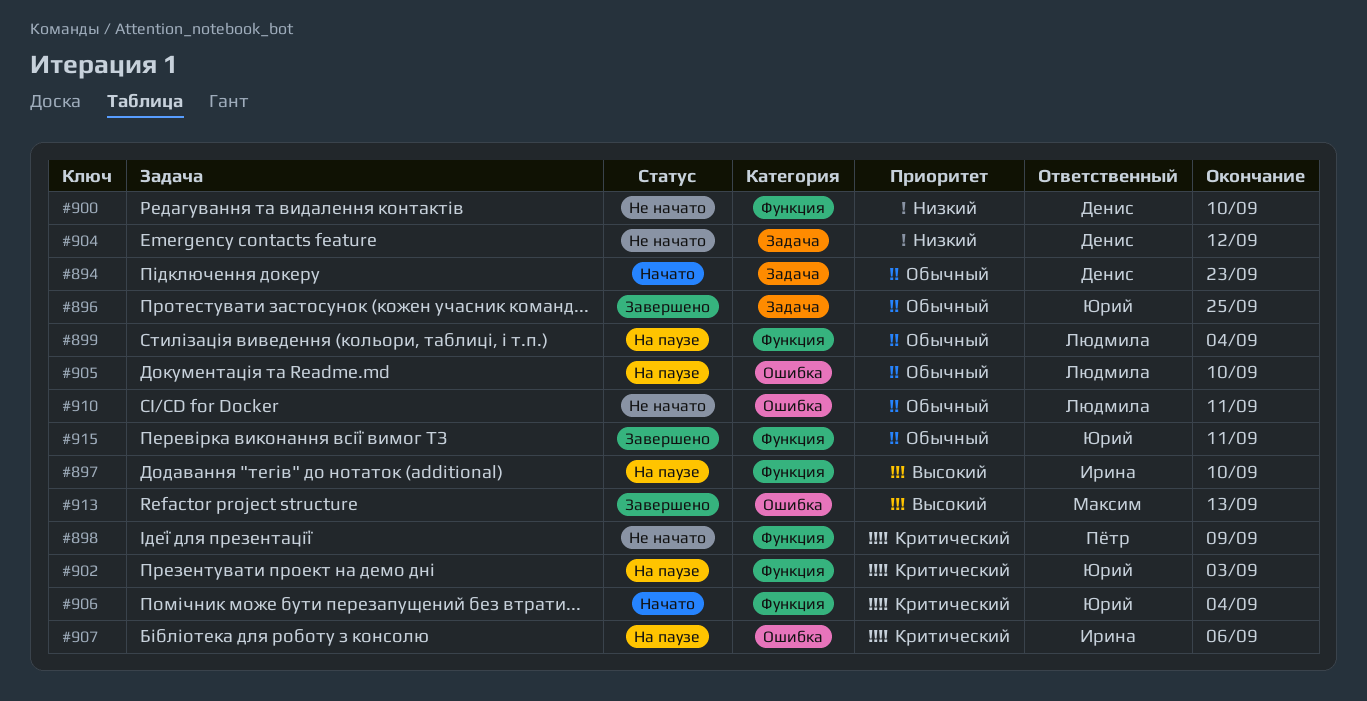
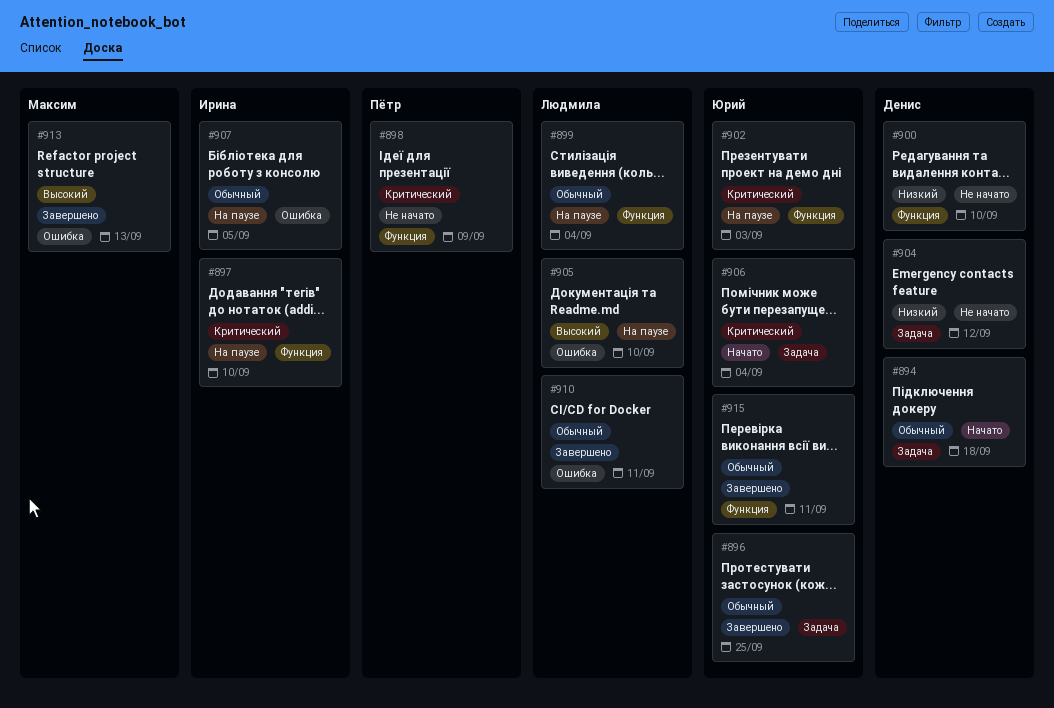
#894, due: Sep 23 -> Sep 18
#897, priority: Высокий -> Критический
#905, priority: Обычный -> Высокий
#906, label: Функция -> Задача
#907, priority: Критический -> Обычный
#907, due: Sep 6 -> Sep 5
#910, status: Не начато -> Завершено

